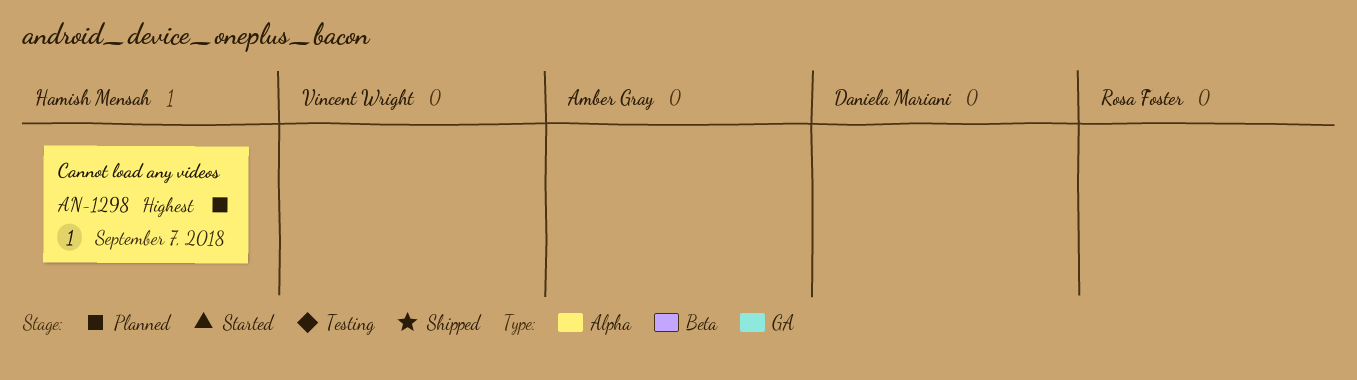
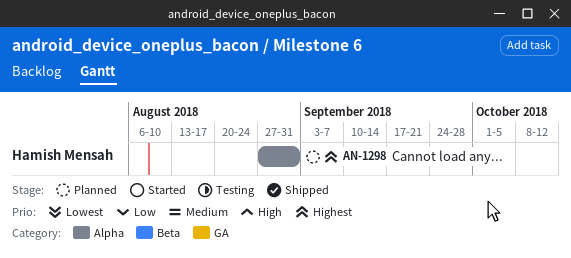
AN-1298, due: Sep 7 -> Aug 31

